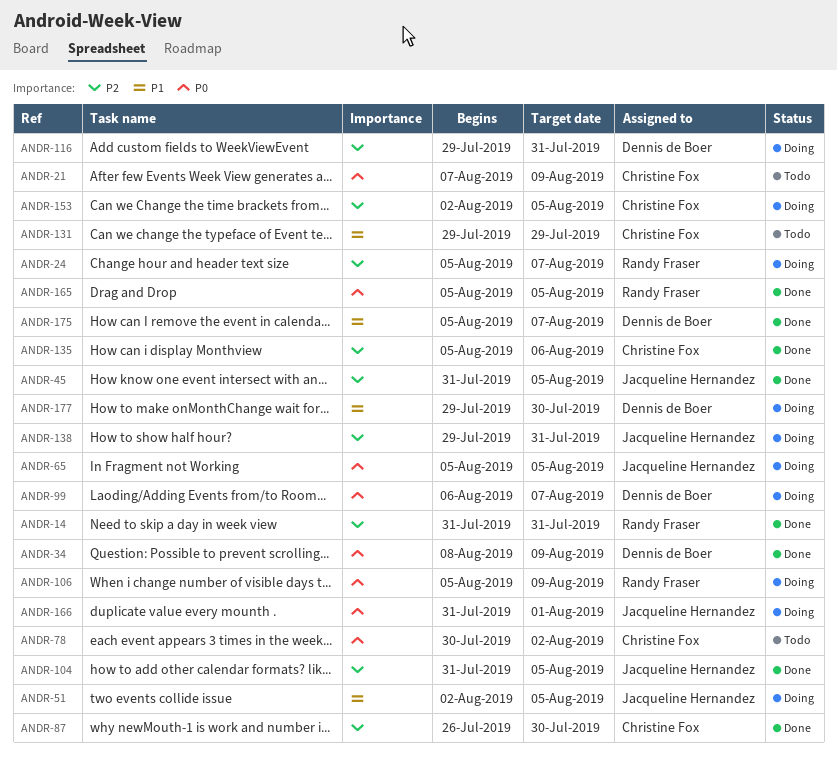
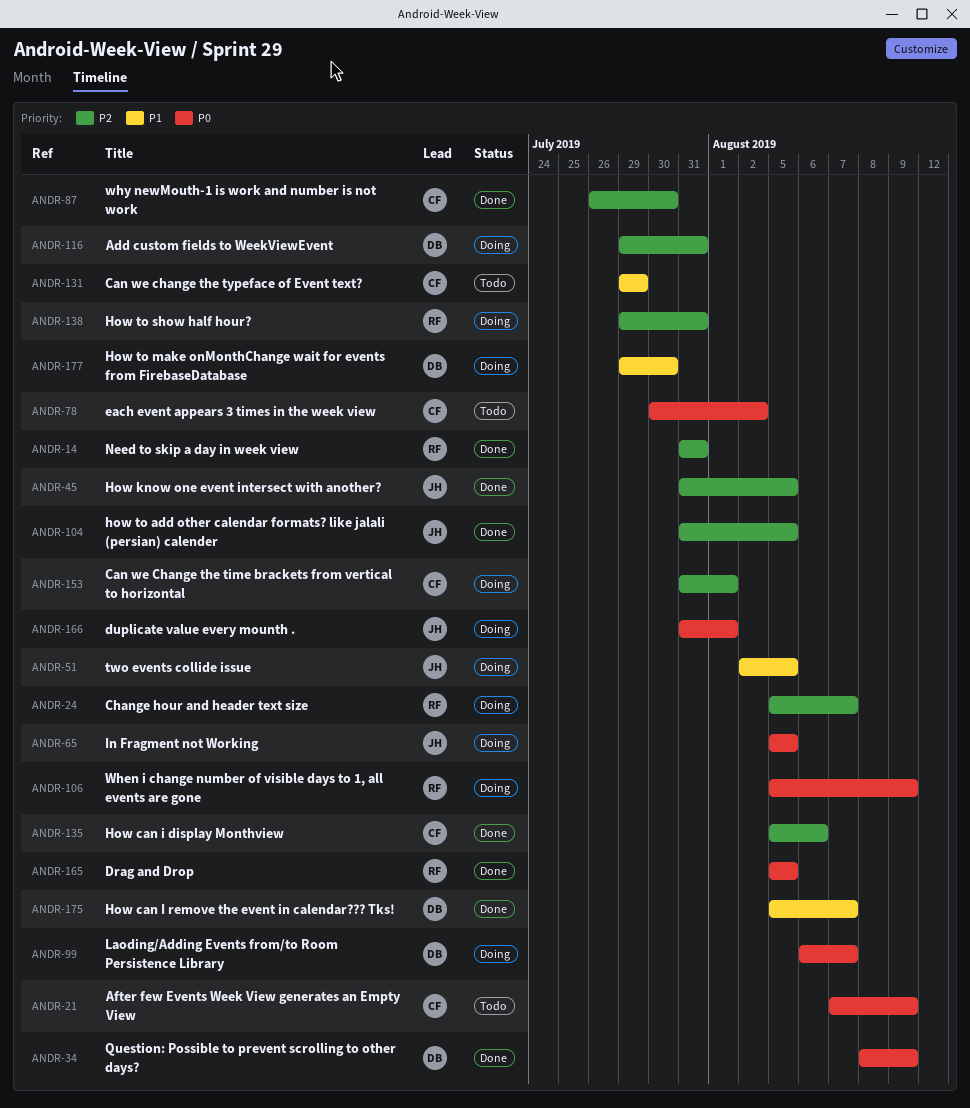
ANDR-138, owner: Jacqueline Hernandez -> Randy Fraser
ANDR-153, start: Aug 2 -> Jul 31
ANDR-153, due: Aug 5 -> Aug 1

